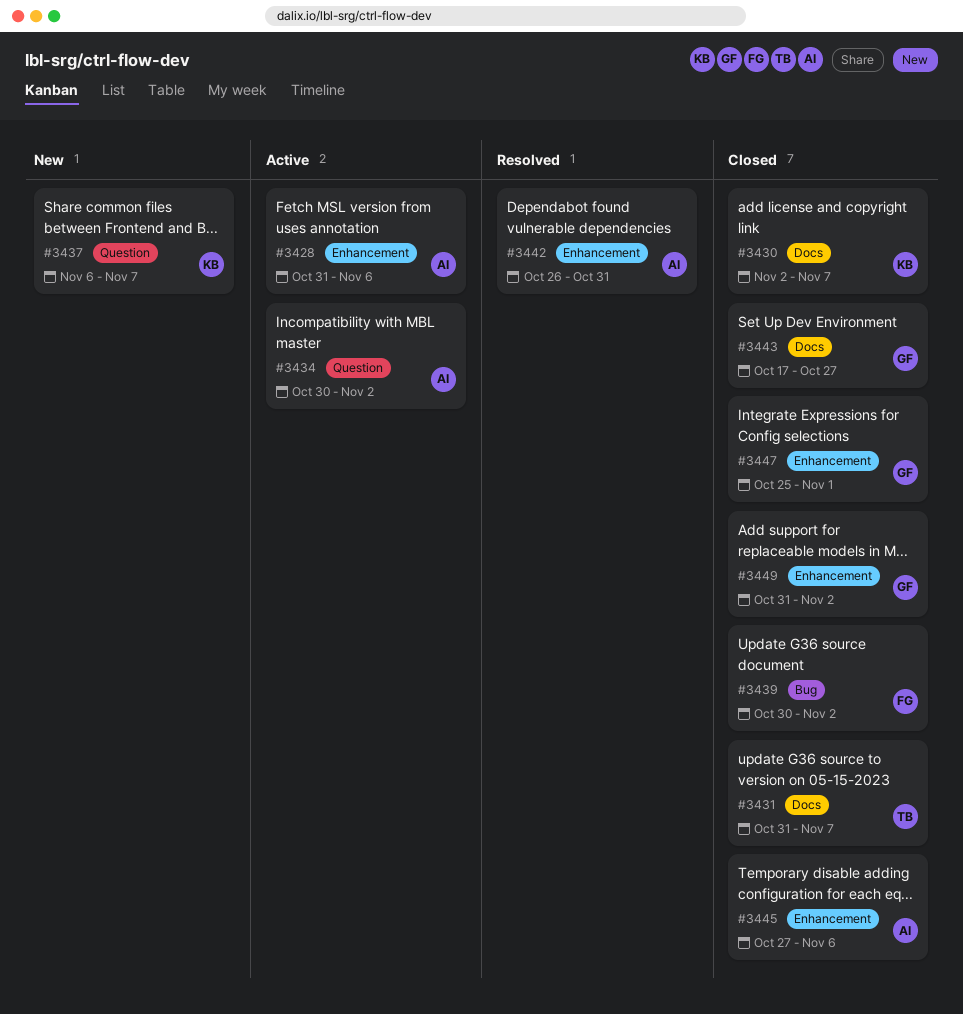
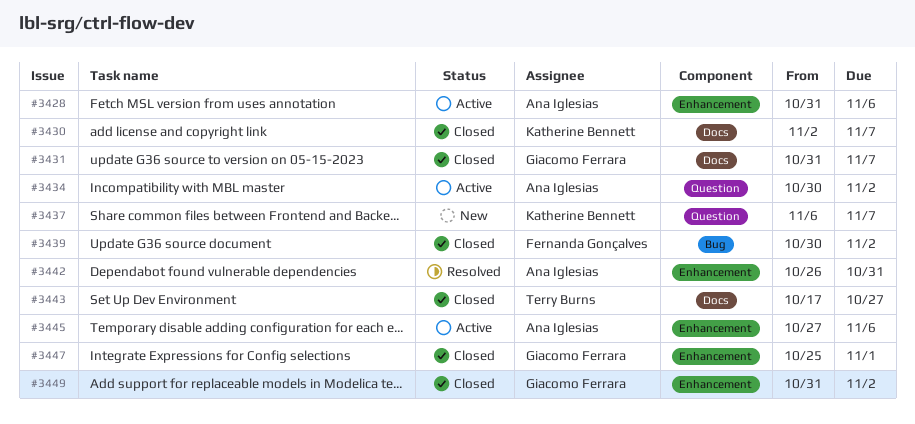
#3431, owner: Terry Burns -> Giacomo Ferrara
#3443, owner: Giacomo Ferrara -> Terry Burns
#3445, status: Closed -> Active

